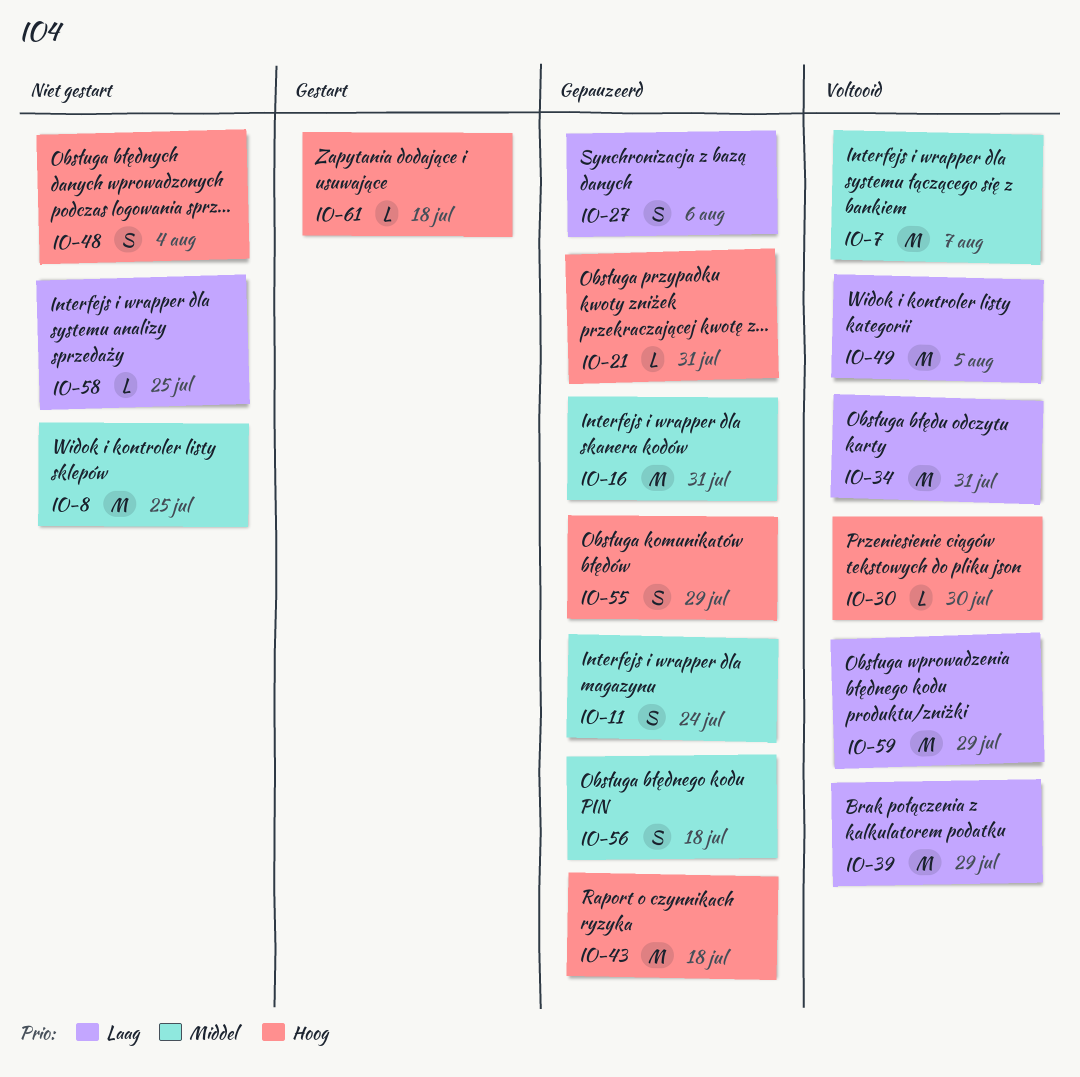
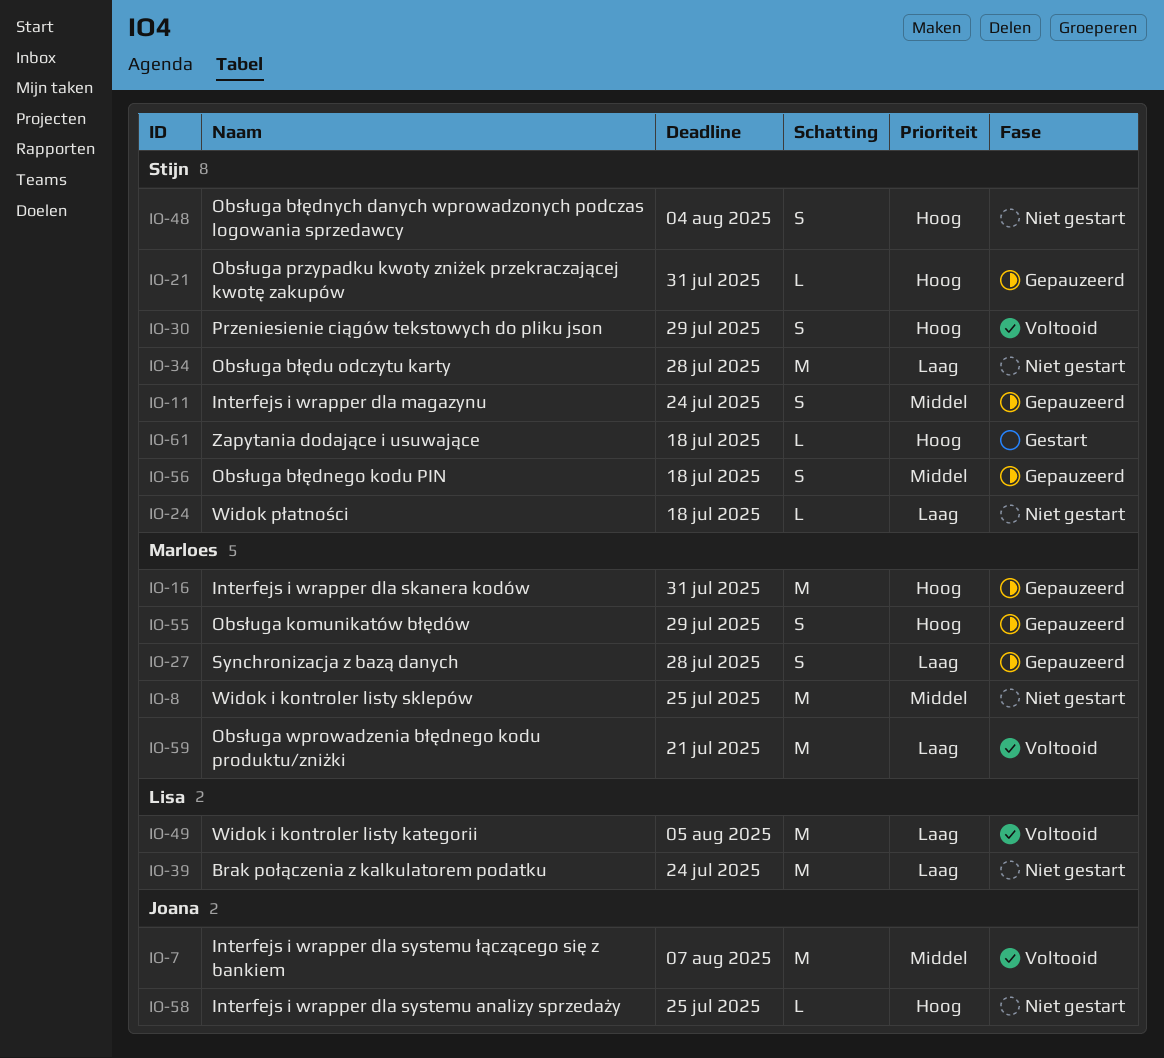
IO-16, priority: Middel -> Hoog
IO-24: none -> present
IO-27, due: Aug 6 -> Jul 28
IO-30, estimate: L -> S
IO-30, due: Jul 30 -> Jul 29
IO-34, status: Voltooid -> Niet gestart
IO-34, due: Jul 31 -> Jul 28
IO-39, status: Voltooid -> Niet gestart
IO-39, due: Jul 29 -> Jul 24
IO-43: present -> none
IO-58, priority: Laag -> Hoog
IO-59, due: Jul 29 -> Jul 21

